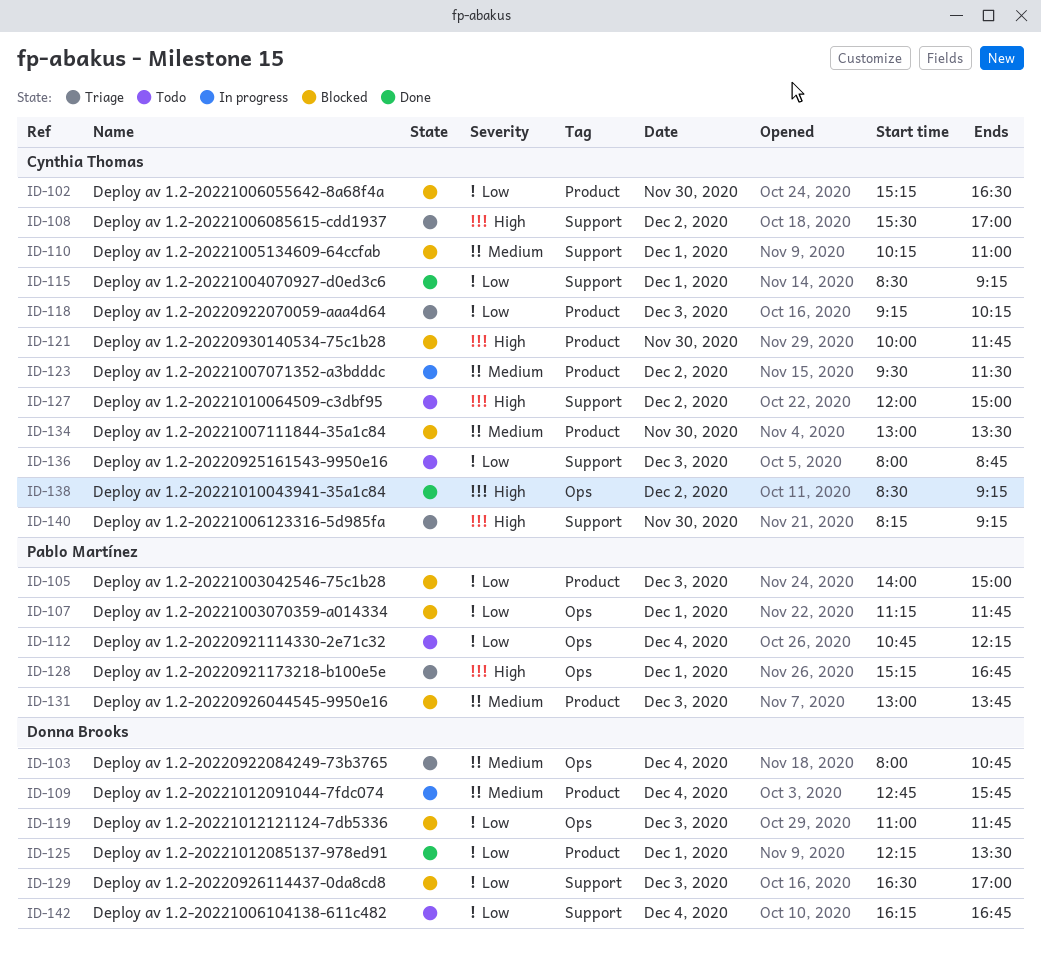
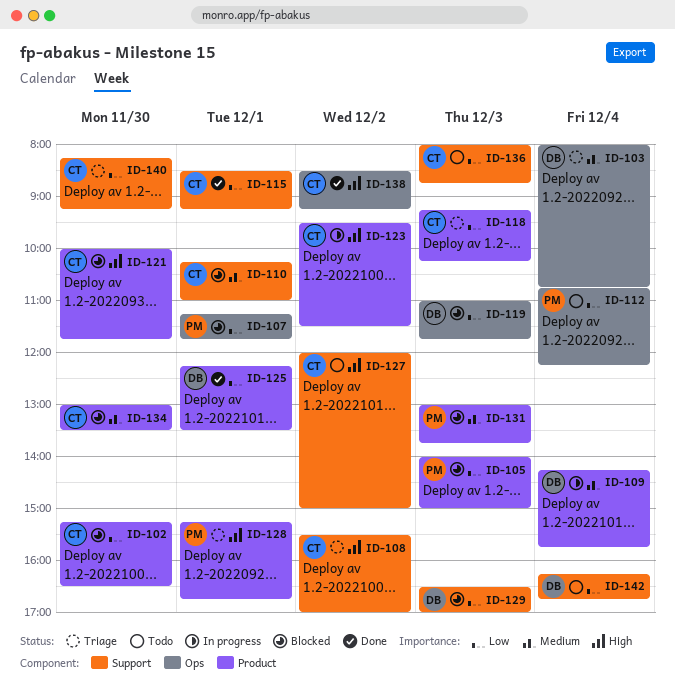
ID-109, begins: 12:45 -> 14:15
ID-123, priority: Medium -> High
ID-128, label: Ops -> Product
ID-140, priority: High -> Low

